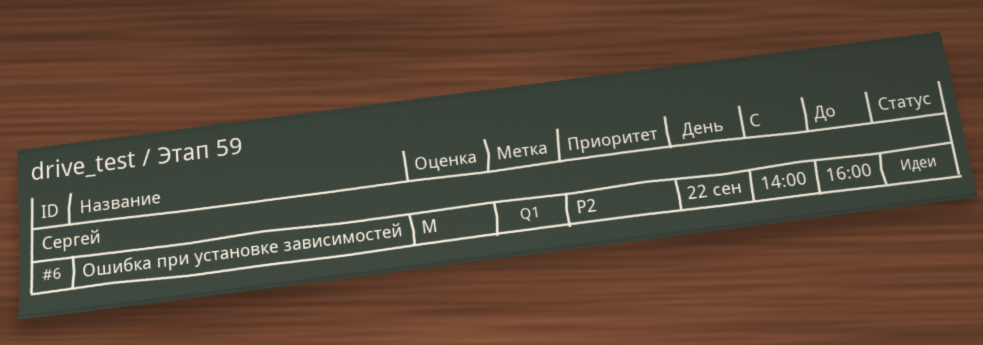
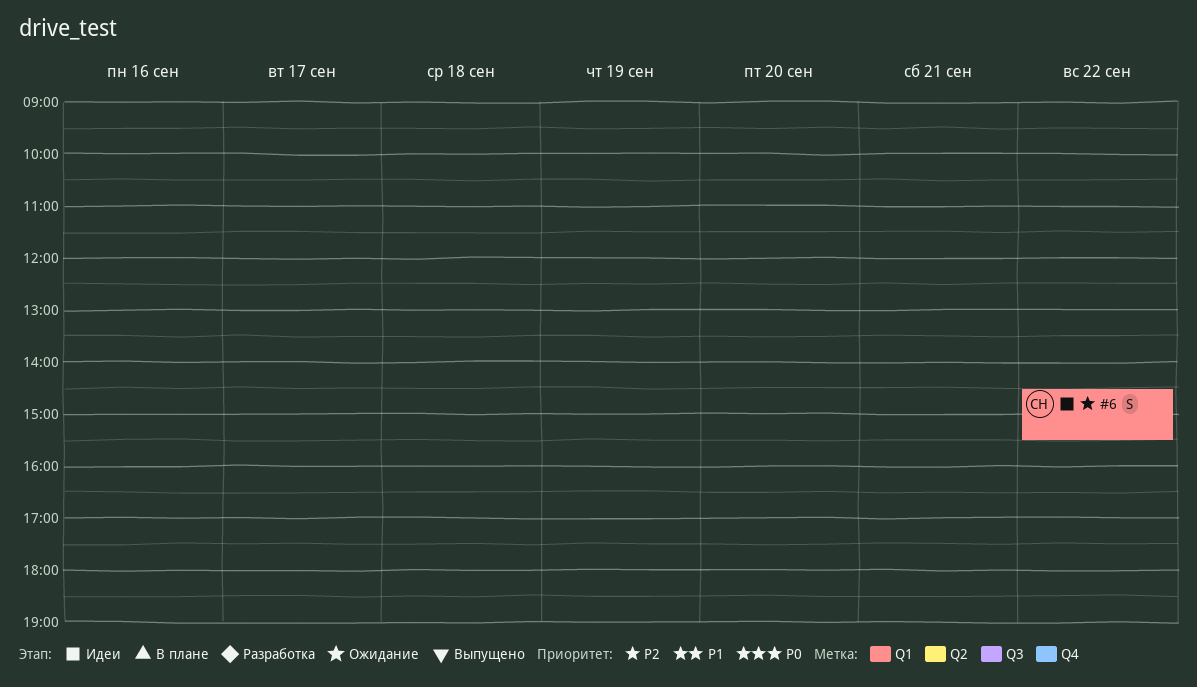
#6, estimate: M -> S
#6, begins: 14:00 -> 14:30
#6, ends: 16:00 -> 15:30

